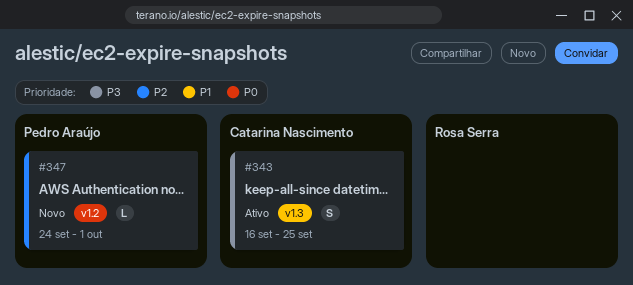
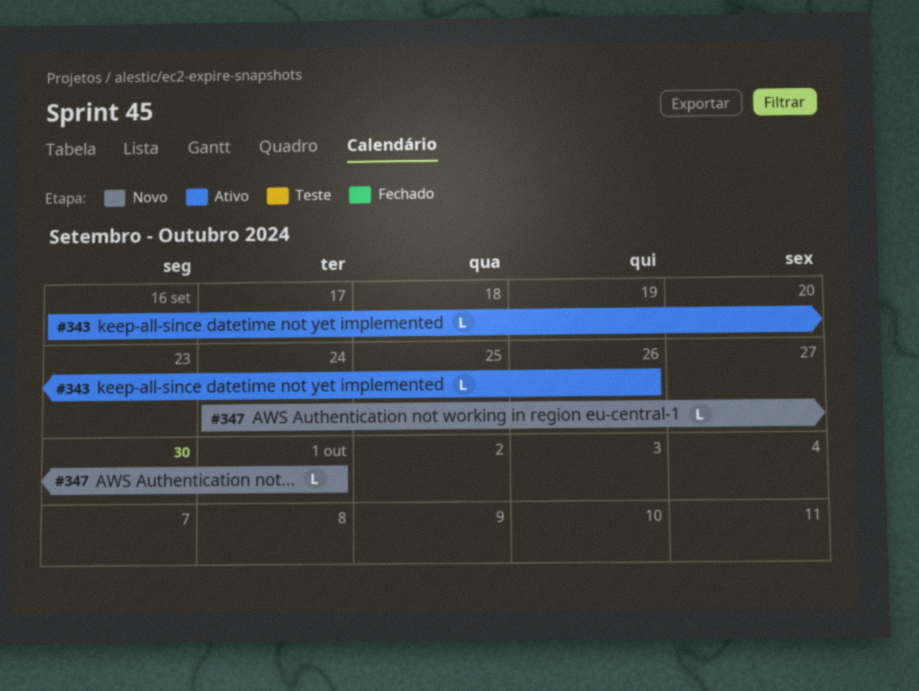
#343, estimate: S -> L
#343, due: Sep 25 -> Sep 26

